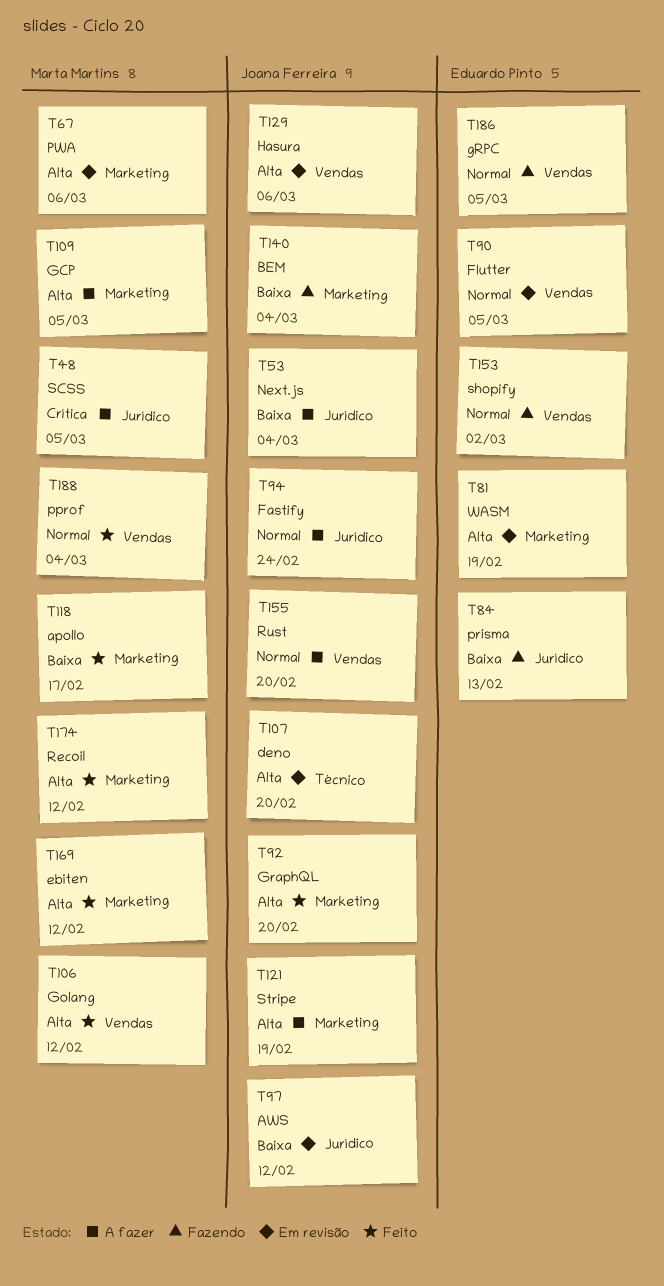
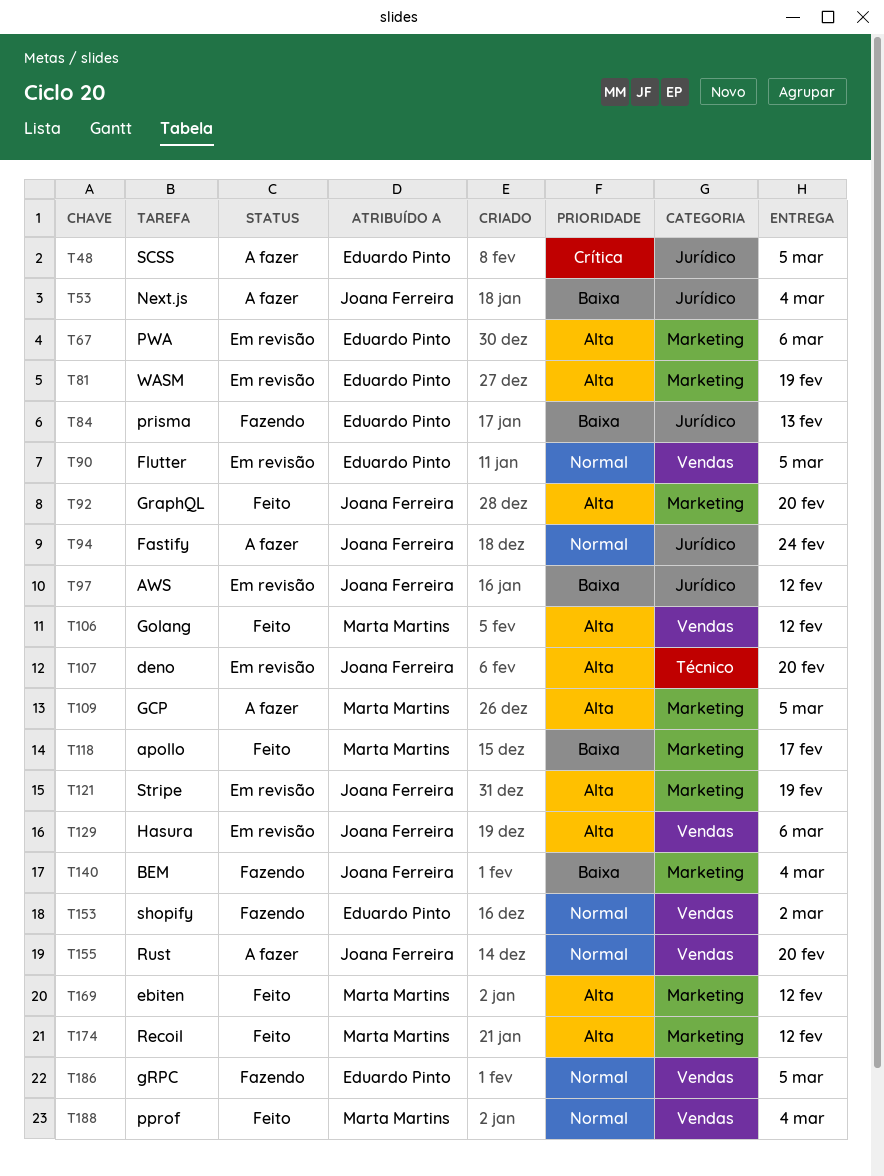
T48, owner: Marta Martins -> Eduardo Pinto
T67, owner: Marta Martins -> Eduardo Pinto
T121, status: A fazer -> Em revisão

